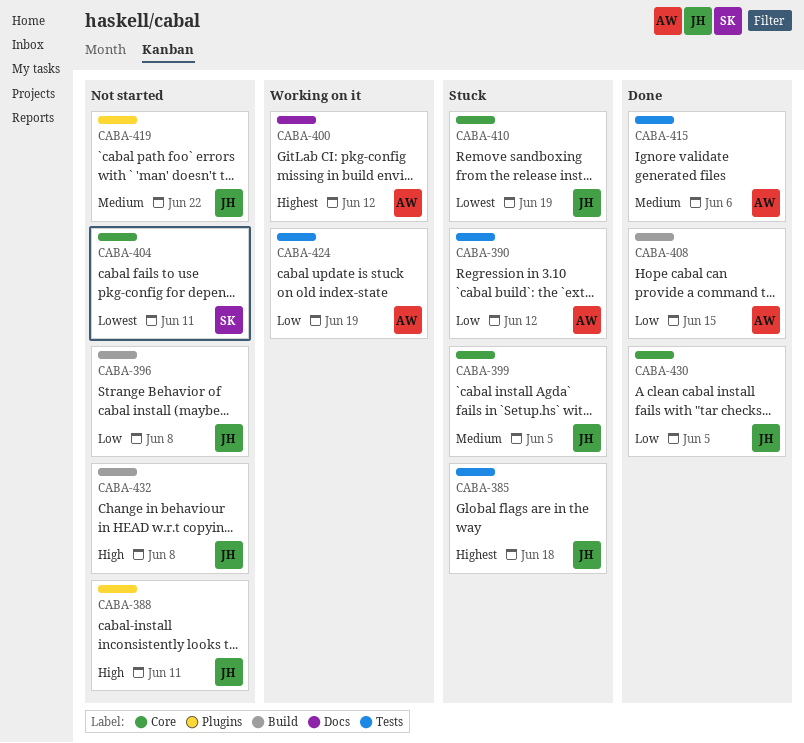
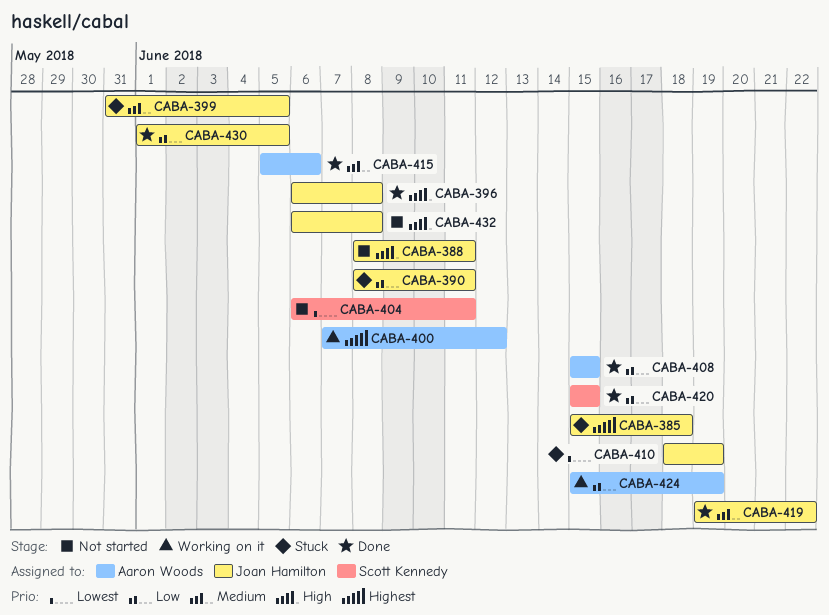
CABA-390, owner: Aaron Woods -> Joan Hamilton
CABA-390, due: Jun 12 -> Jun 11
CABA-396, status: Not started -> Done
CABA-396, priority: Low -> High
CABA-419, status: Not started -> Done
CABA-420: none -> present

